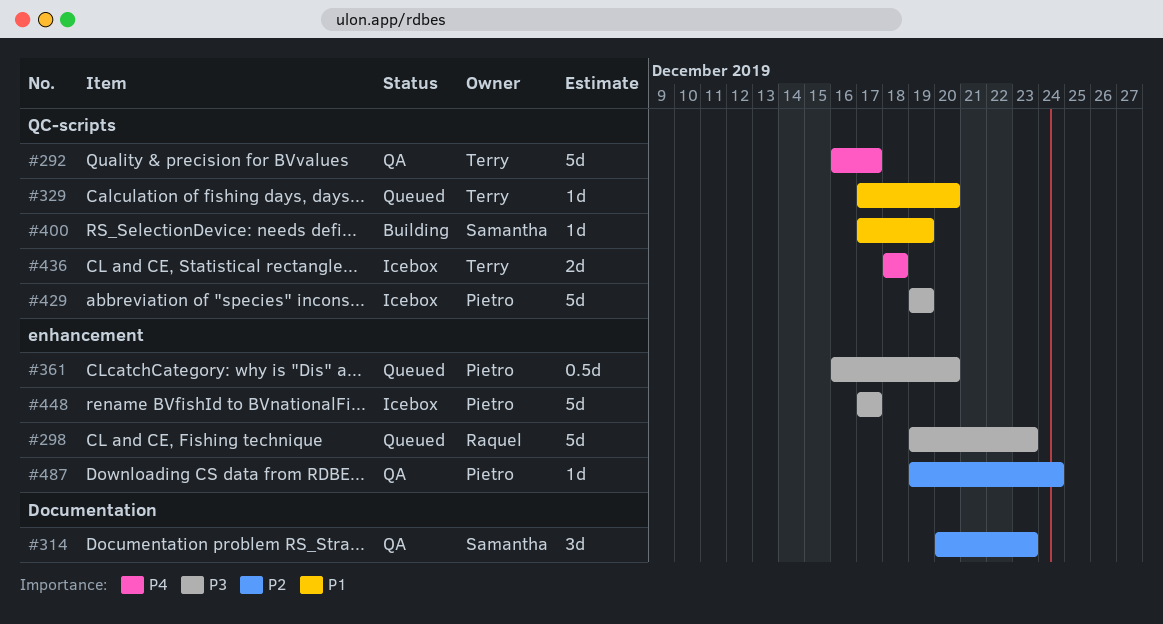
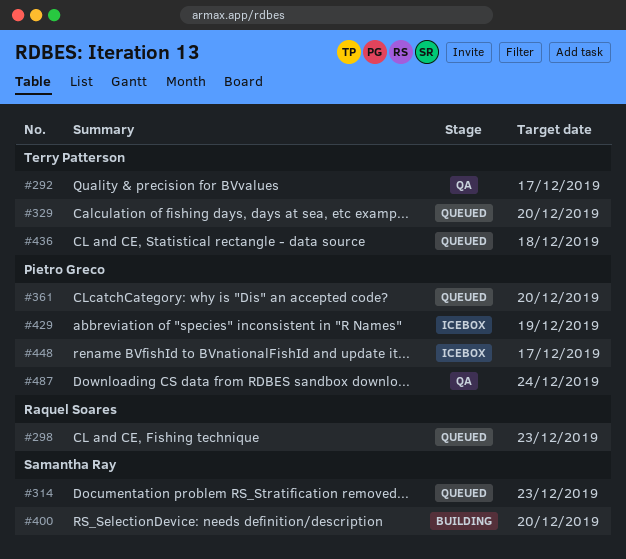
#314, status: QA -> Queued
#400, due: Dec 19 -> Dec 20
#436, status: Icebox -> Queued

